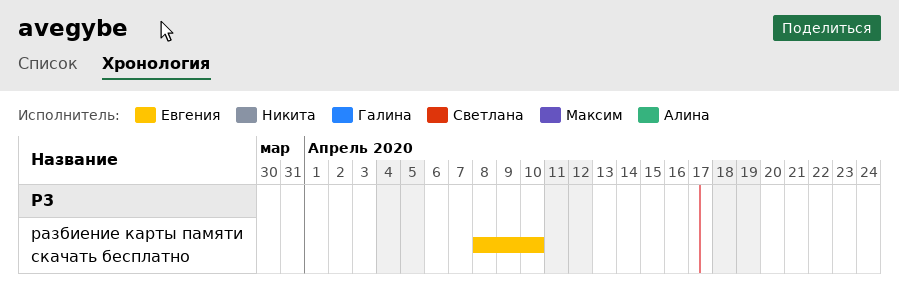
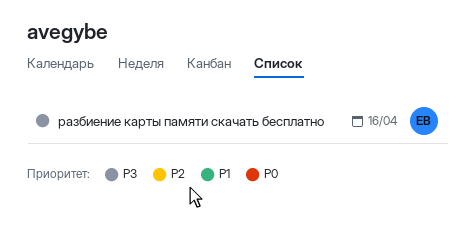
разбиение карты памяти скачать бесплатно, due: Apr 10 -> Apr 16

